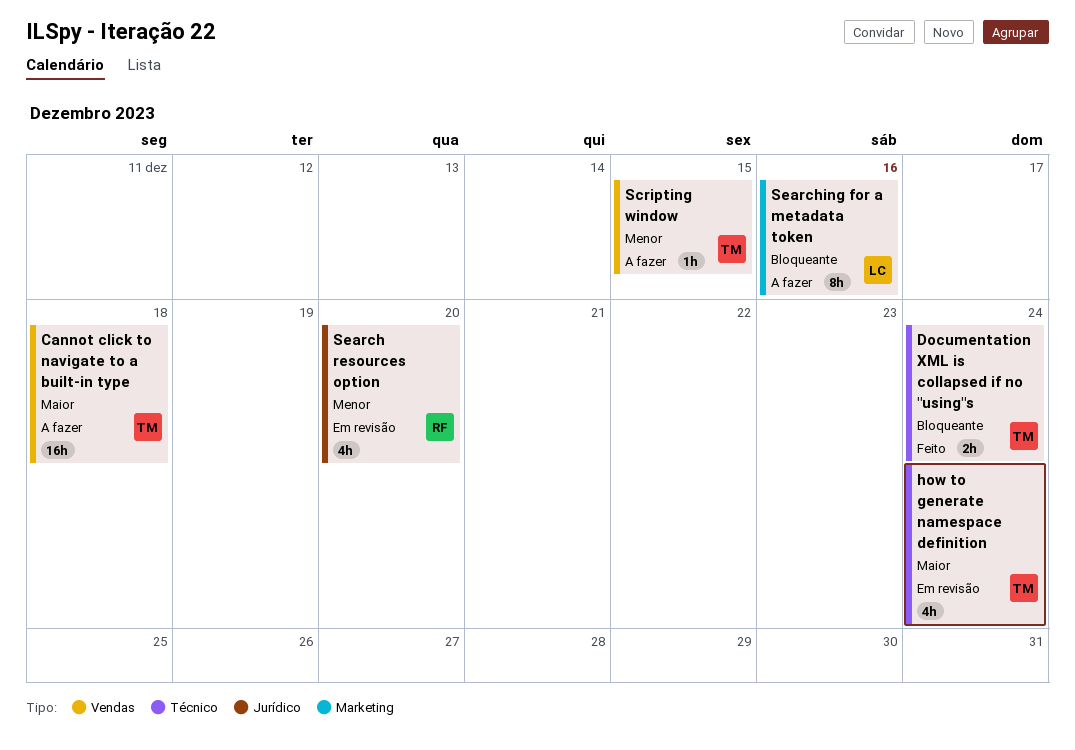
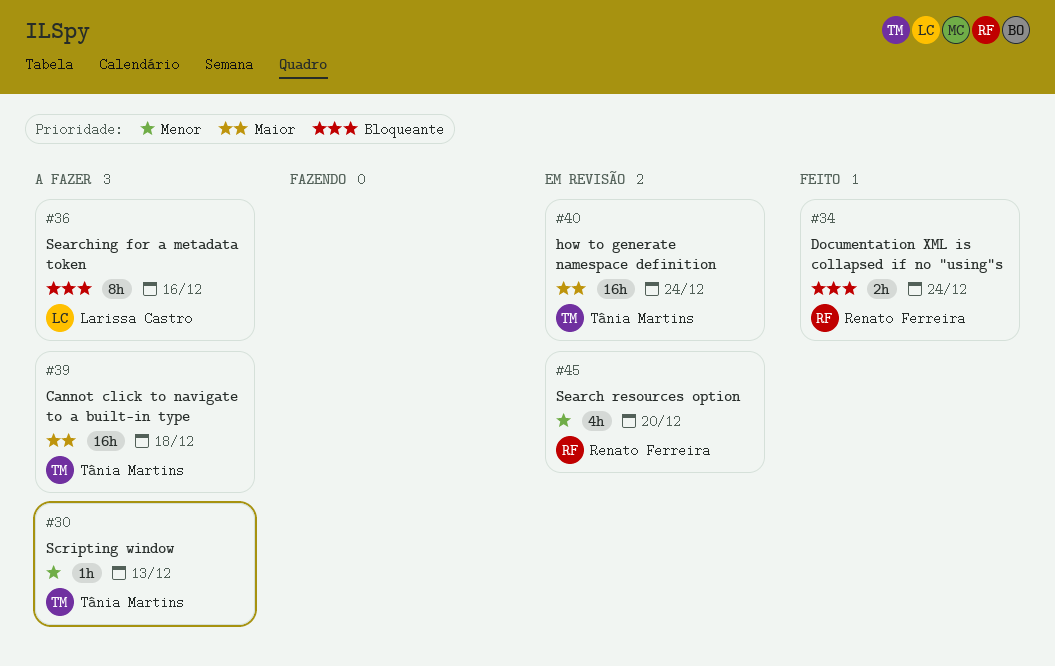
Documentation XML is collapsed if no "using"s, owner: Tânia Martins -> Renato Ferreira
how to generate namespace definition, estimate: 4h -> 16h
Scripting window, due: Dec 15 -> Dec 13

